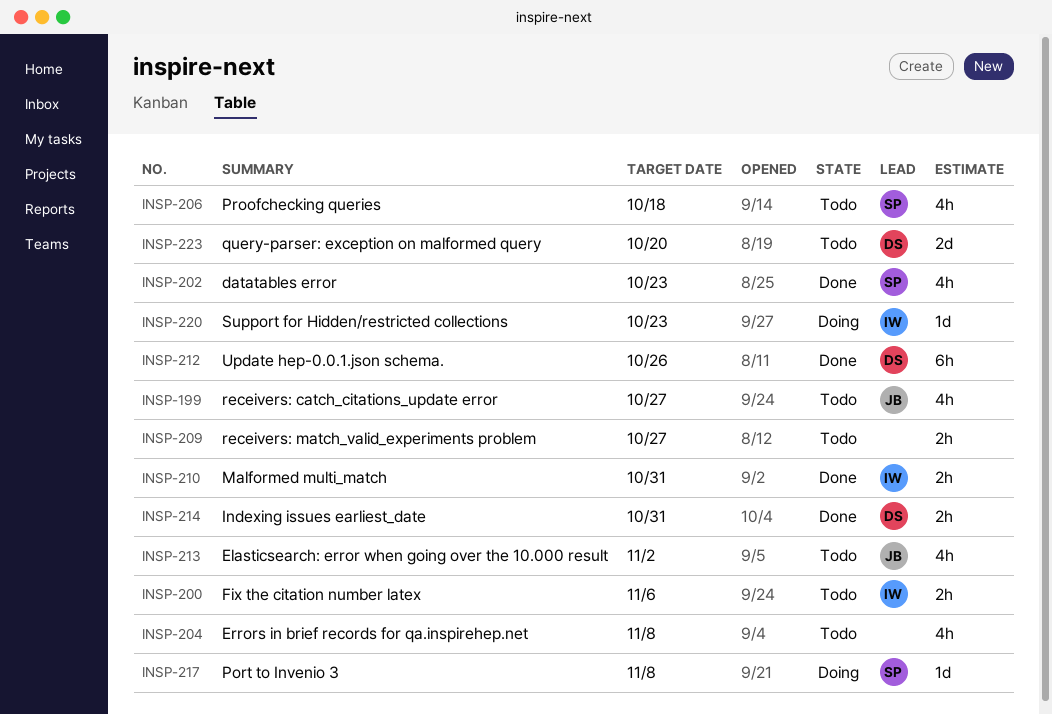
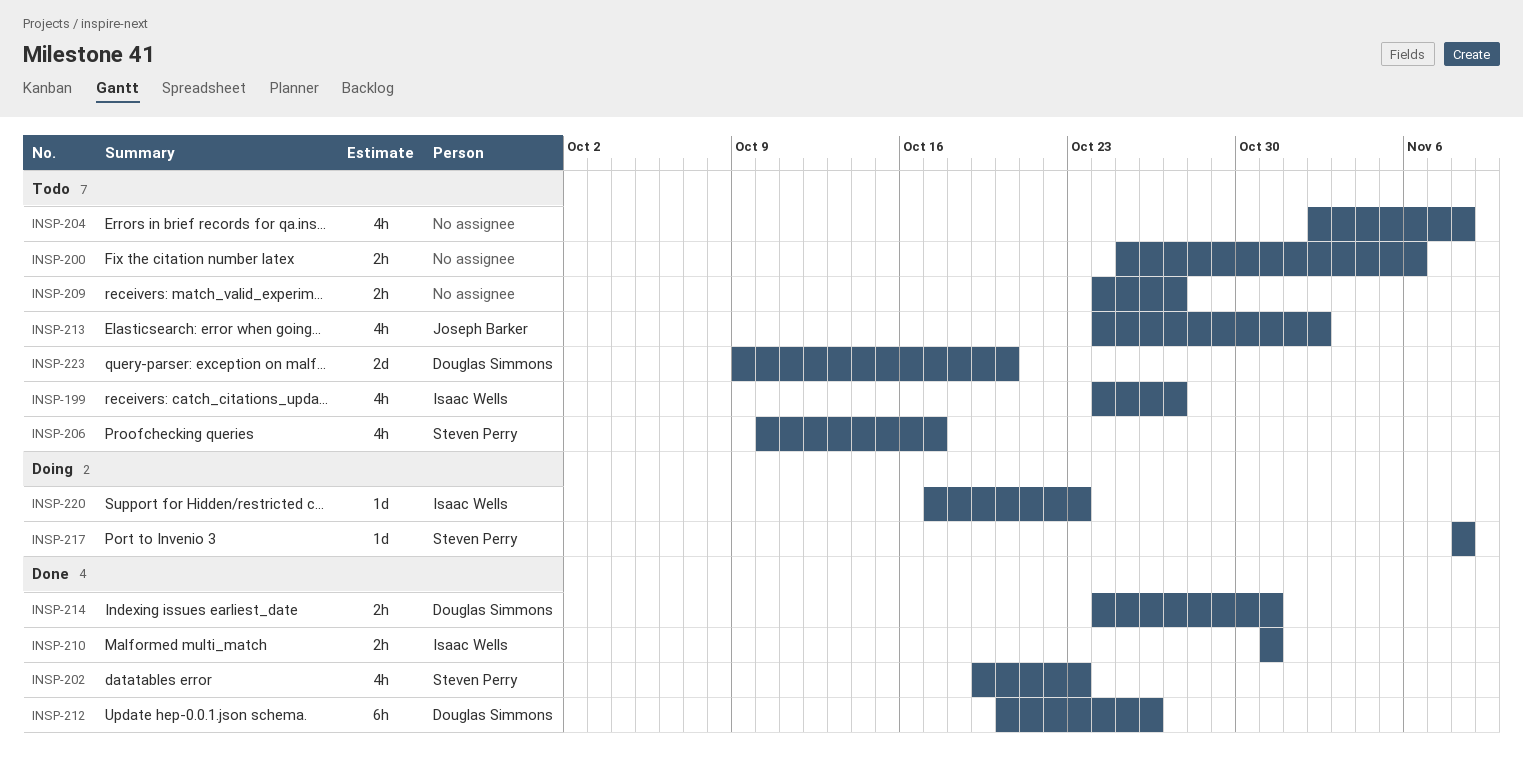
INSP-199, owner: Joseph Barker -> Isaac Wells
INSP-200, owner: Isaac Wells -> none
INSP-206, due: Oct 18 -> Oct 17

